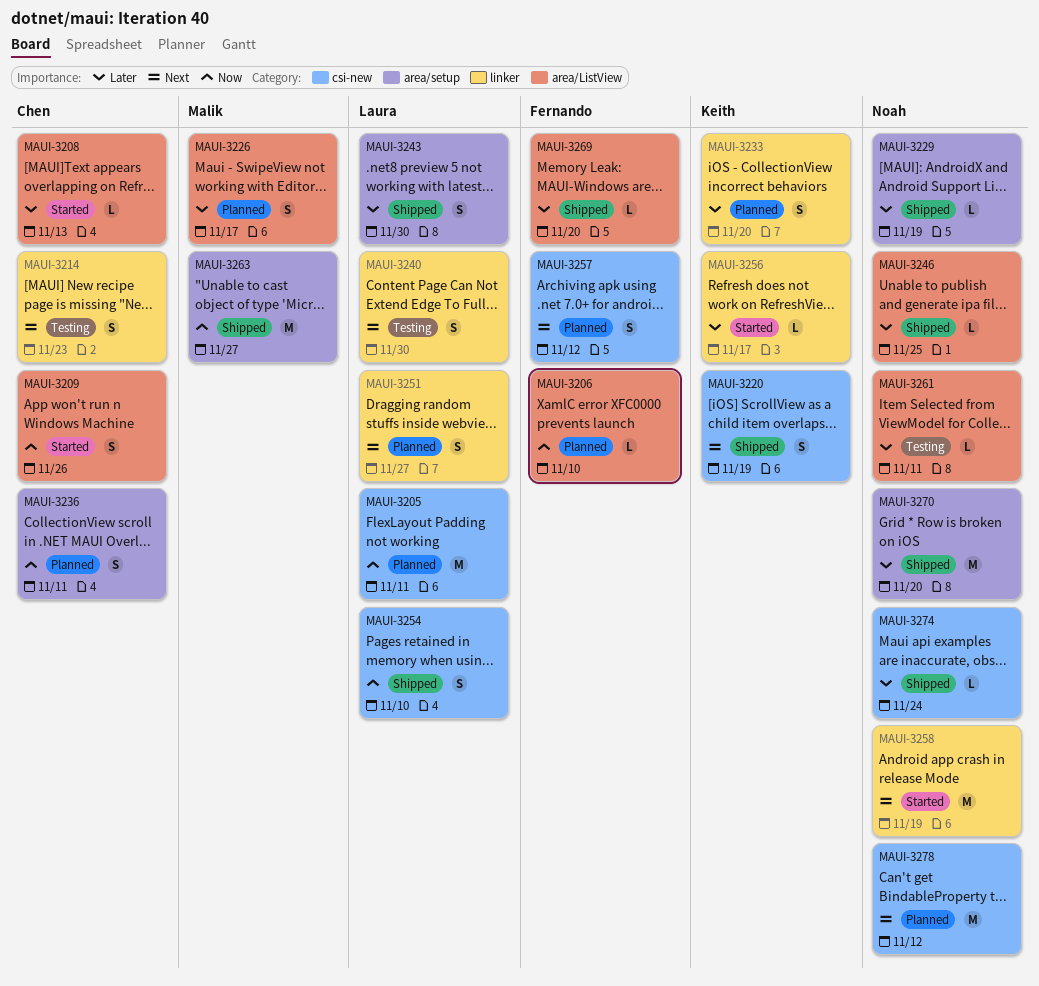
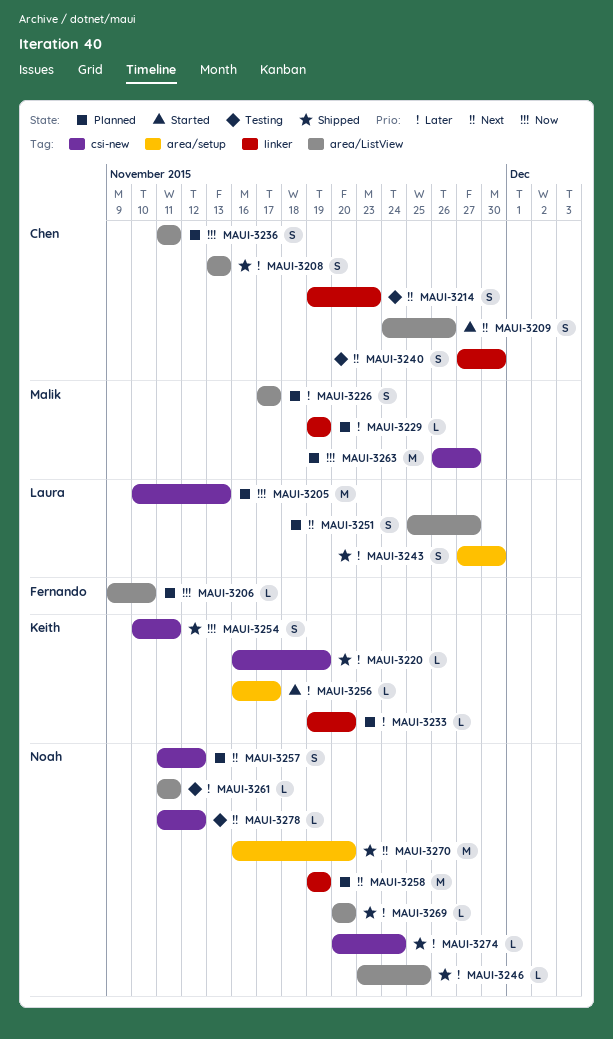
MAUI-3205, due: Nov 11 -> Nov 13
MAUI-3208, status: Started -> Shipped
MAUI-3208, estimate: L -> S
MAUI-3209, priority: Now -> Next
MAUI-3220, priority: Next -> Later
MAUI-3220, estimate: S -> L
MAUI-3229, status: Shipped -> Planned
MAUI-3229, owner: Noah -> Malik
MAUI-3229, label: area/setup -> linker
MAUI-3233, estimate: S -> L
MAUI-3236, label: area/setup -> area/ListView
MAUI-3240, owner: Laura -> Chen
MAUI-3251, label: linker -> area/ListView
MAUI-3254, owner: Laura -> Keith
MAUI-3254, due: Nov 10 -> Nov 11
MAUI-3256, label: linker -> area/setup
MAUI-3257, owner: Fernando -> Noah
MAUI-3258, status: Started -> Planned
MAUI-3263, status: Shipped -> Planned
MAUI-3263, label: area/setup -> csi-new
MAUI-3269, owner: Fernando -> Noah
MAUI-3270, priority: Later -> Next
MAUI-3278, status: Planned -> Testing
MAUI-3278, estimate: M -> L

